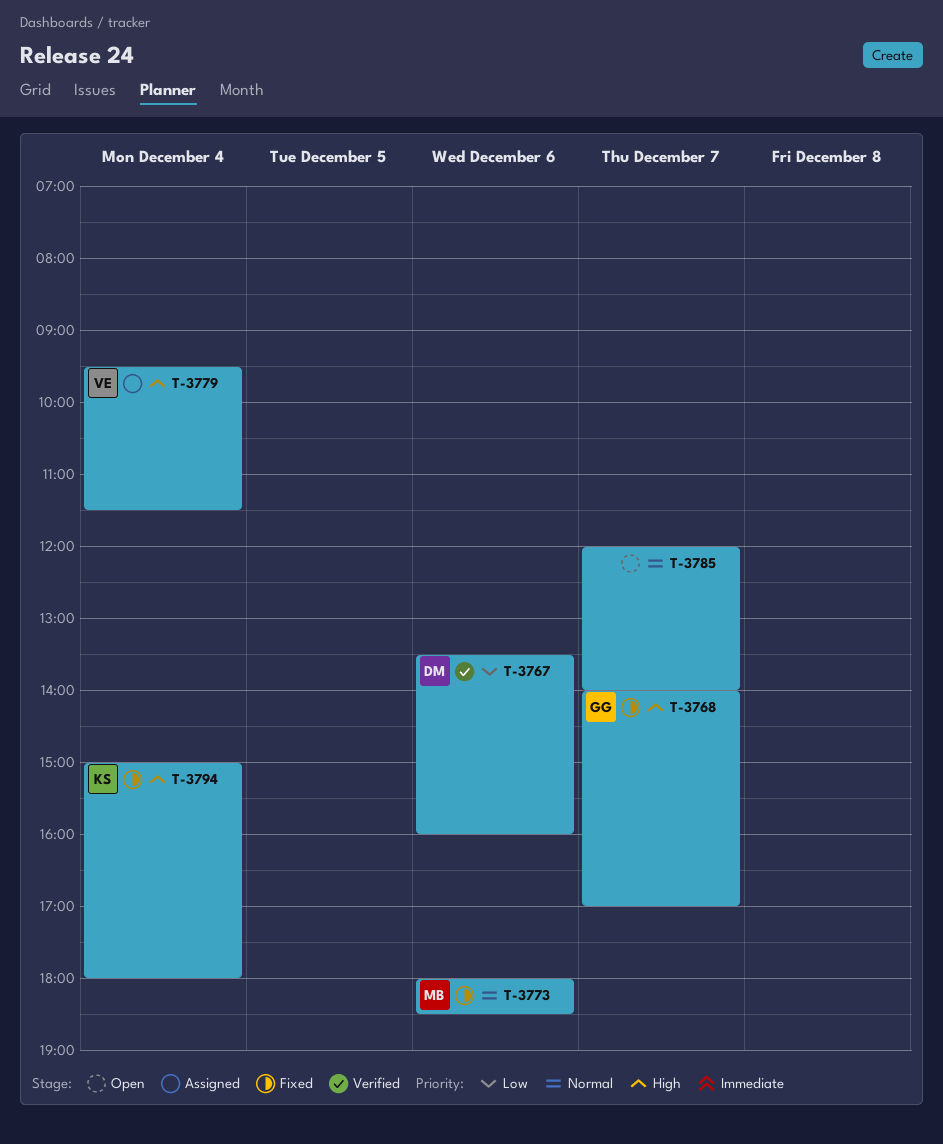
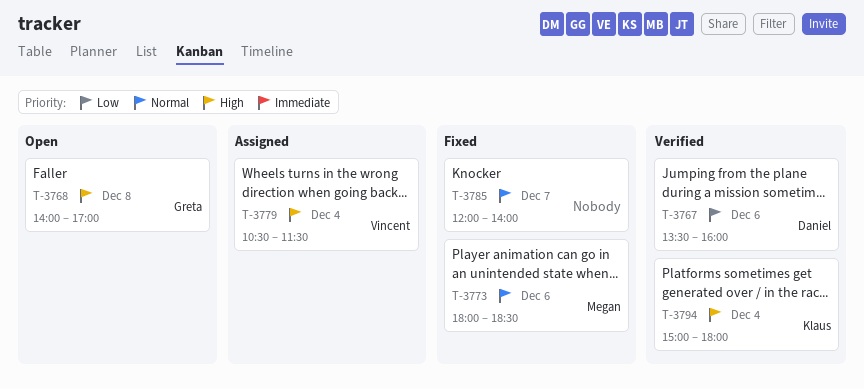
T-3768, status: Fixed -> Open
T-3768, day: Dec 7 -> Dec 8
T-3779, begins: 09:30 -> 10:30
T-3785, status: Open -> Fixed
T-3794, status: Fixed -> Verified

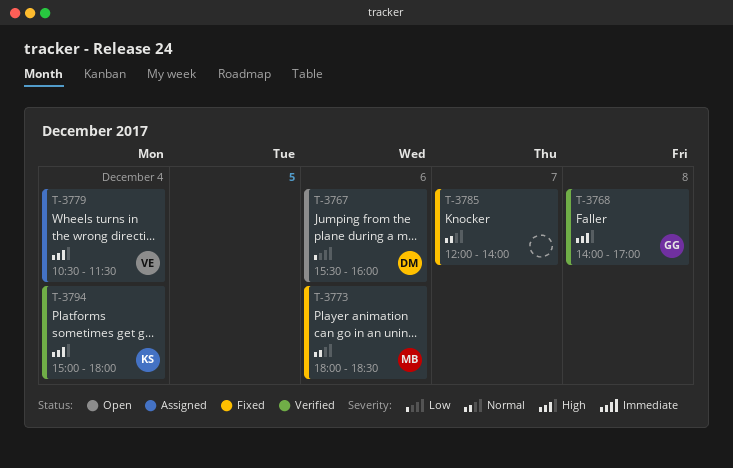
T-3767, status: Verified -> Open
T-3767, begins: 13:30 -> 15:30
T-3768, status: Open -> Verified

